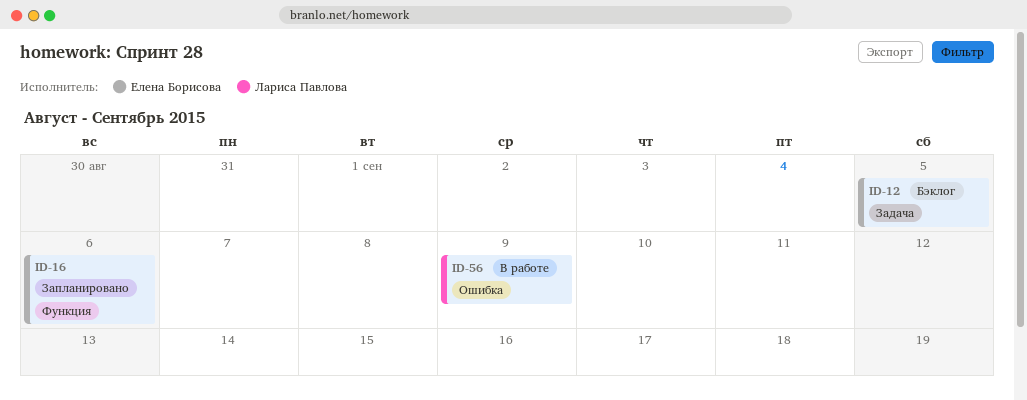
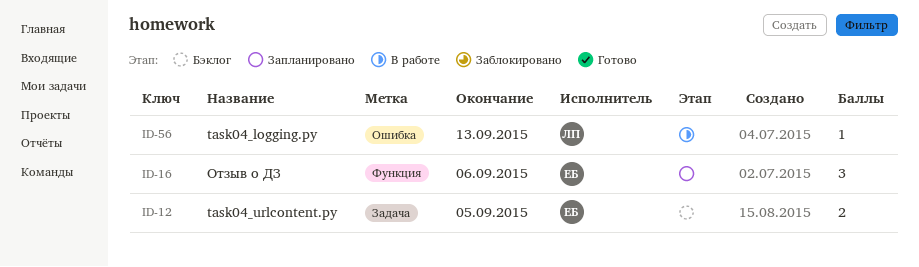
ID-56, due: Sep 9 -> Sep 13

